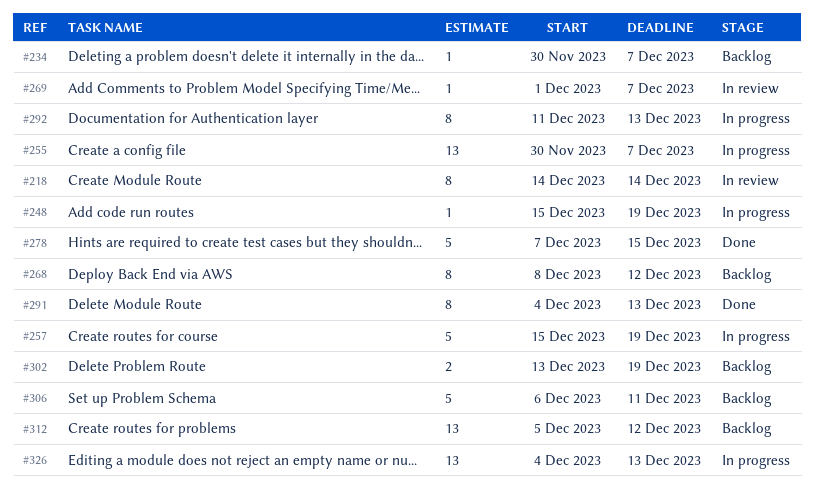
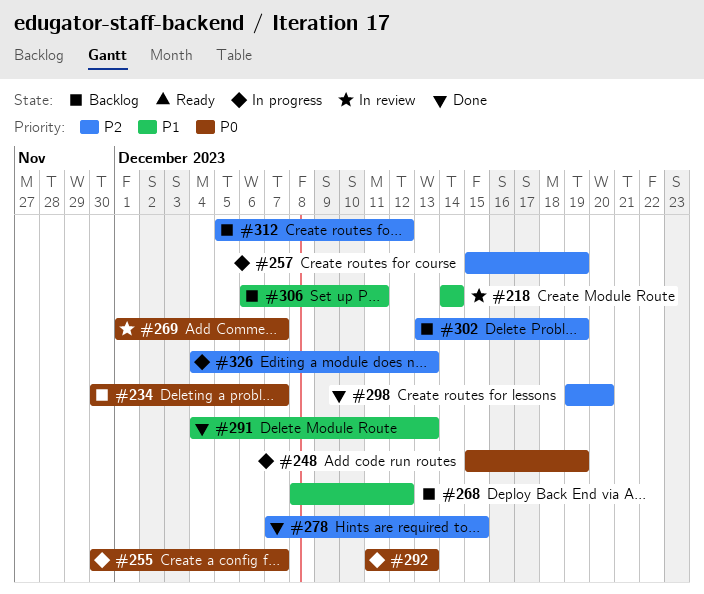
#298: none -> present

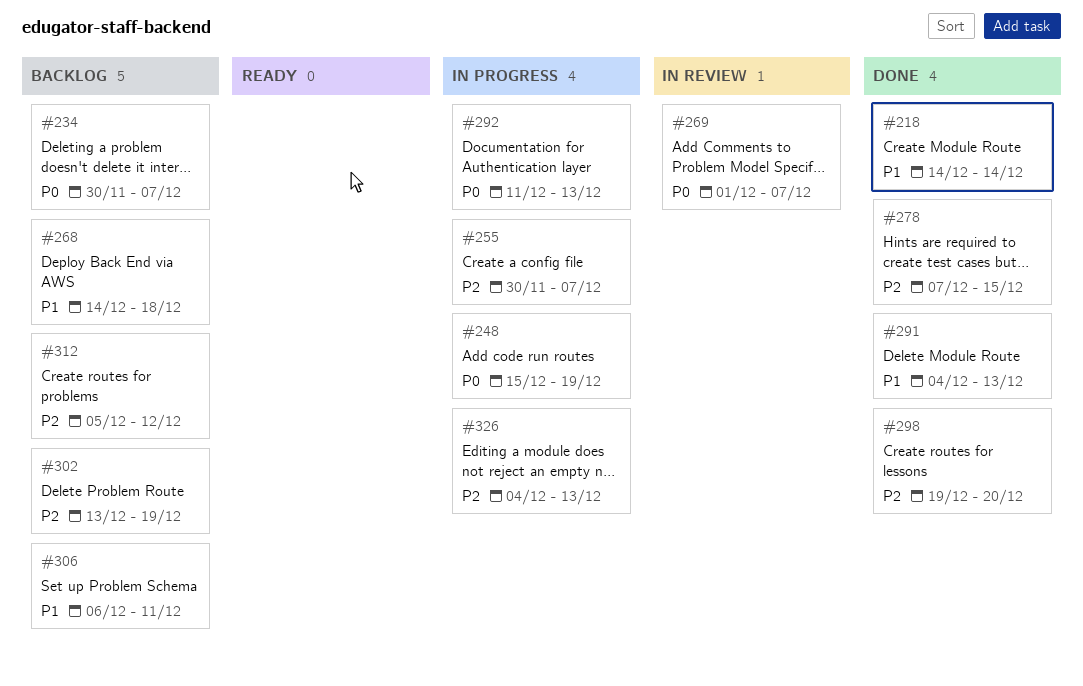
#218, status: In review -> Done
#255, priority: P0 -> P2
#257: present -> none
#268, start: Dec 8 -> Dec 14
#268, due: Dec 12 -> Dec 18

